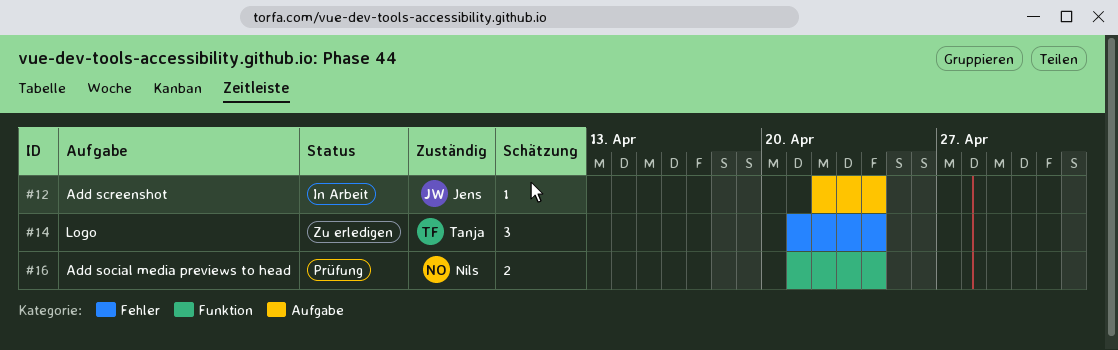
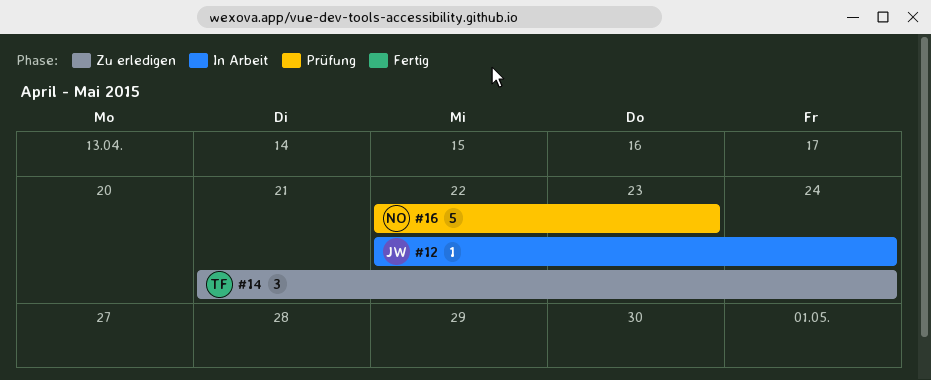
#16, estimate: 2 -> 5
#16, start: Apr 21 -> Apr 22
#16, due: Apr 24 -> Apr 23

